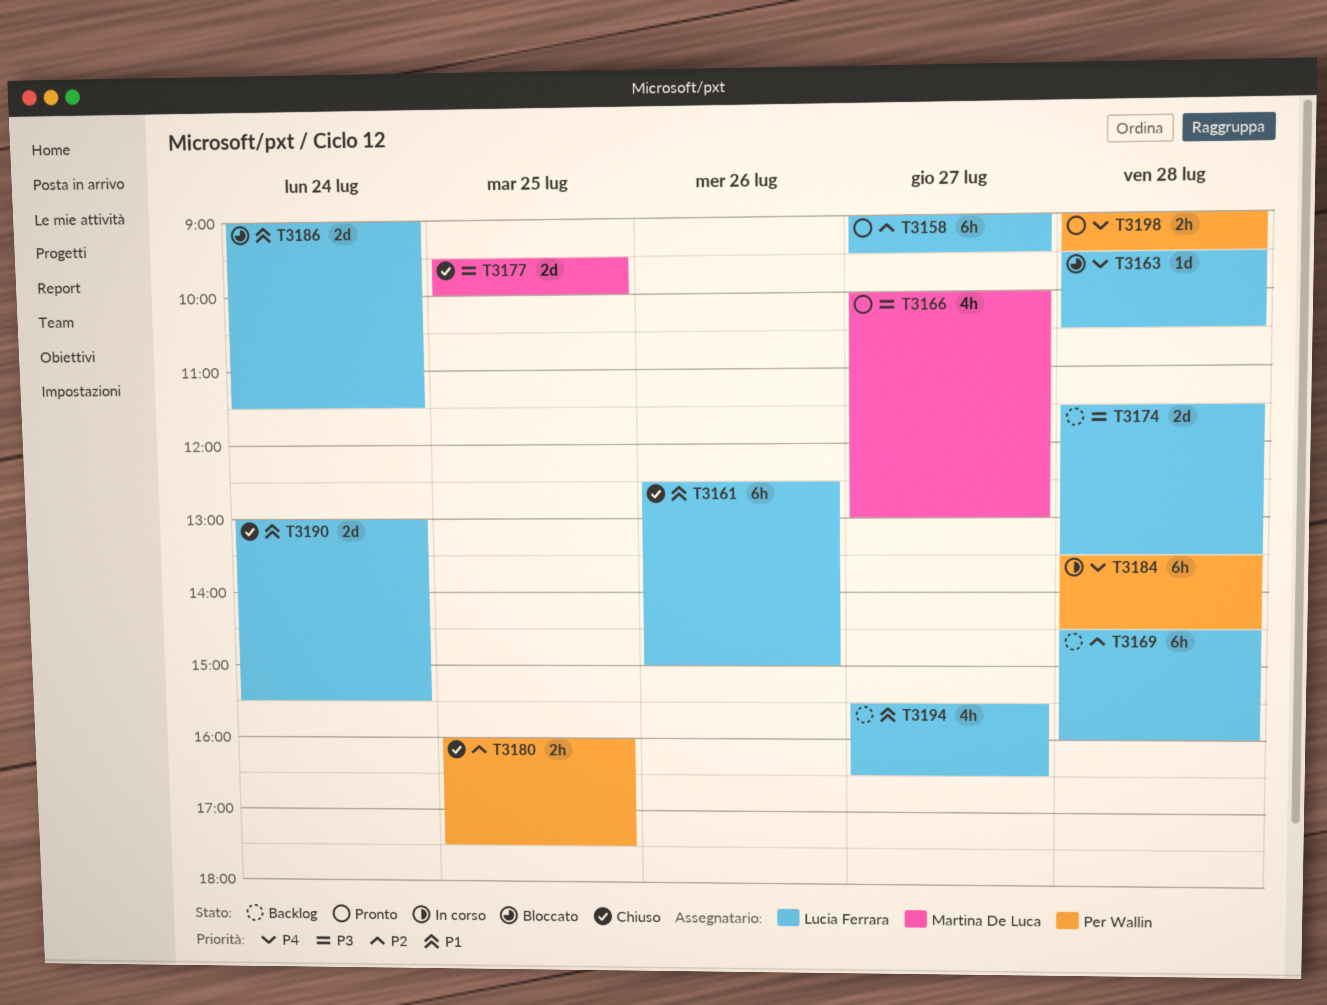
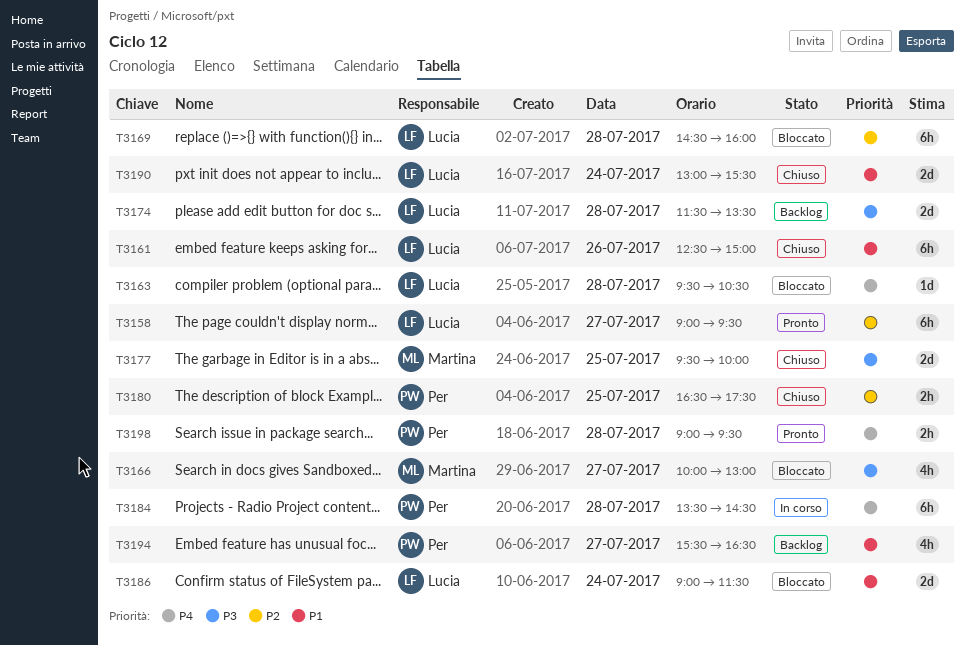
T3166, status: Pronto -> Bloccato
T3169, status: Backlog -> Bloccato
T3180, begins: 16:00 -> 16:30
T3194, owner: Lucia Ferrara -> Per Wallin

